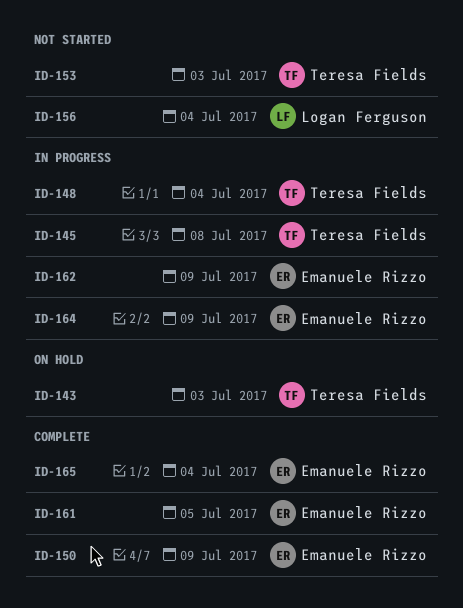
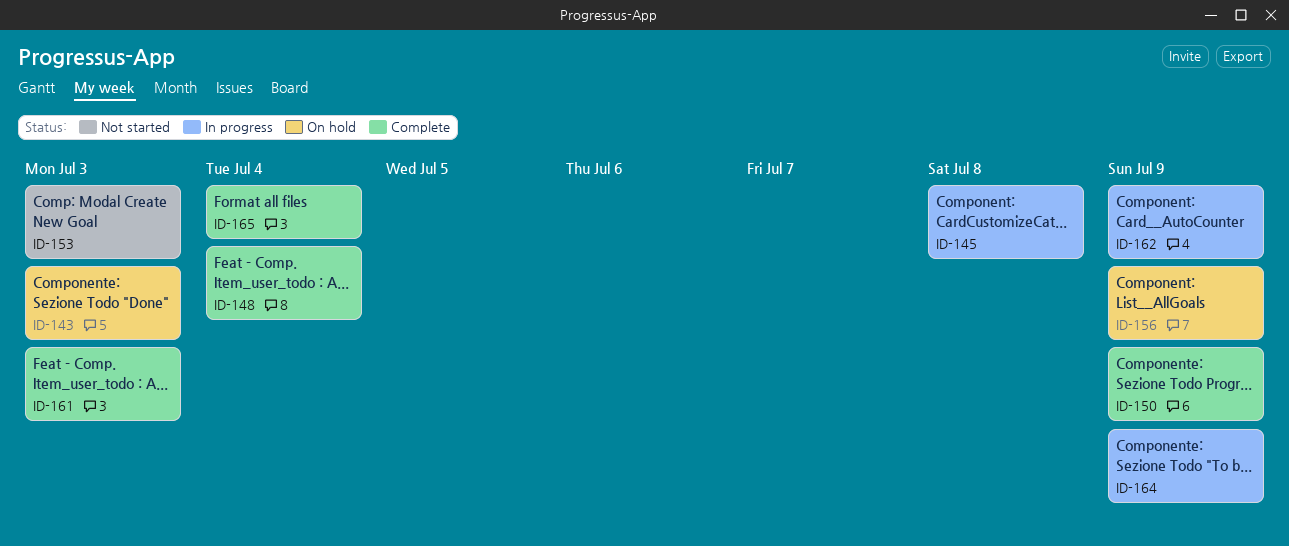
ID-148, status: In progress -> Complete
ID-156, status: Not started -> On hold
ID-156, due: Jul 4 -> Jul 9
ID-161, due: Jul 5 -> Jul 3

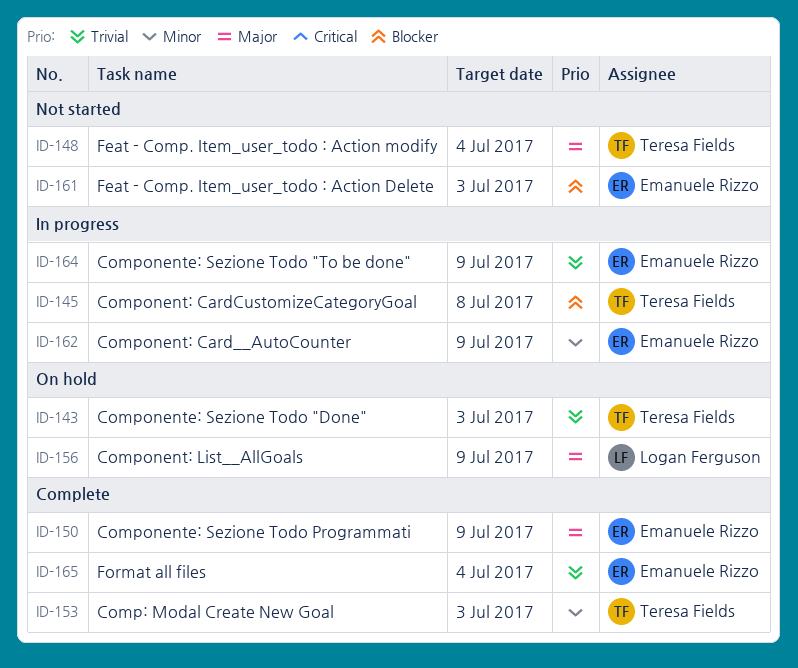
ID-148, status: Complete -> Not started
ID-153, status: Not started -> Complete
ID-161, status: Complete -> Not started

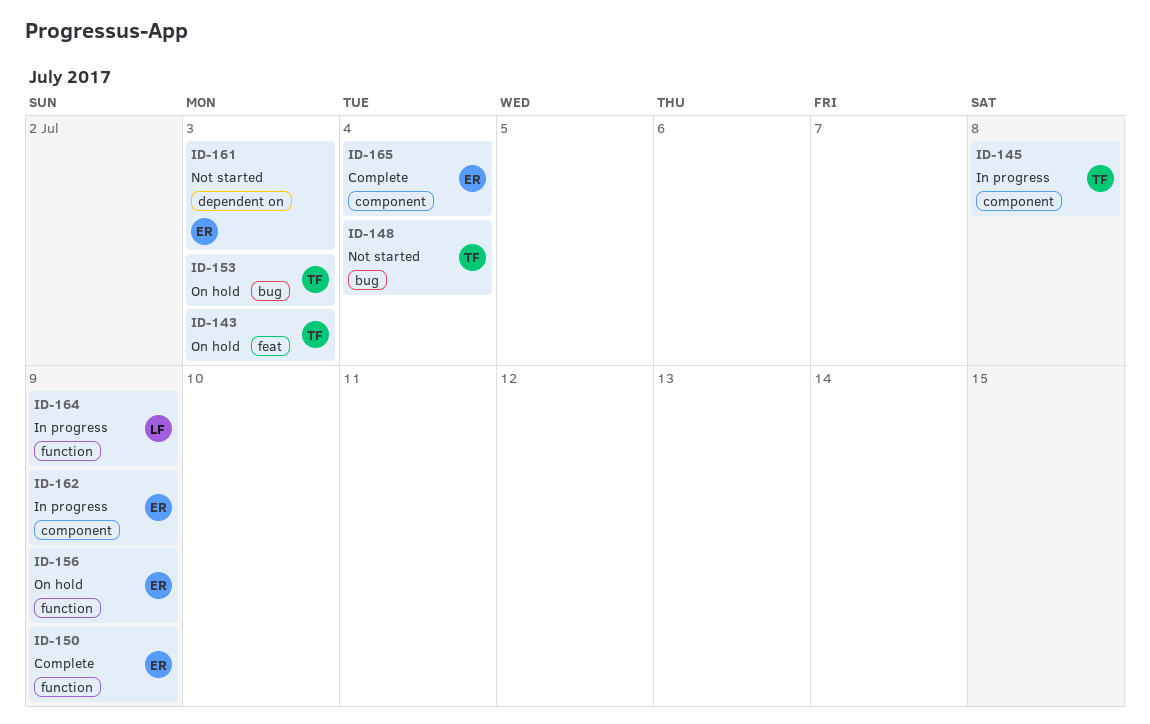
ID-153, status: Complete -> On hold
ID-156, owner: Logan Ferguson -> Emanuele Rizzo
ID-164, owner: Emanuele Rizzo -> Logan Ferguson

